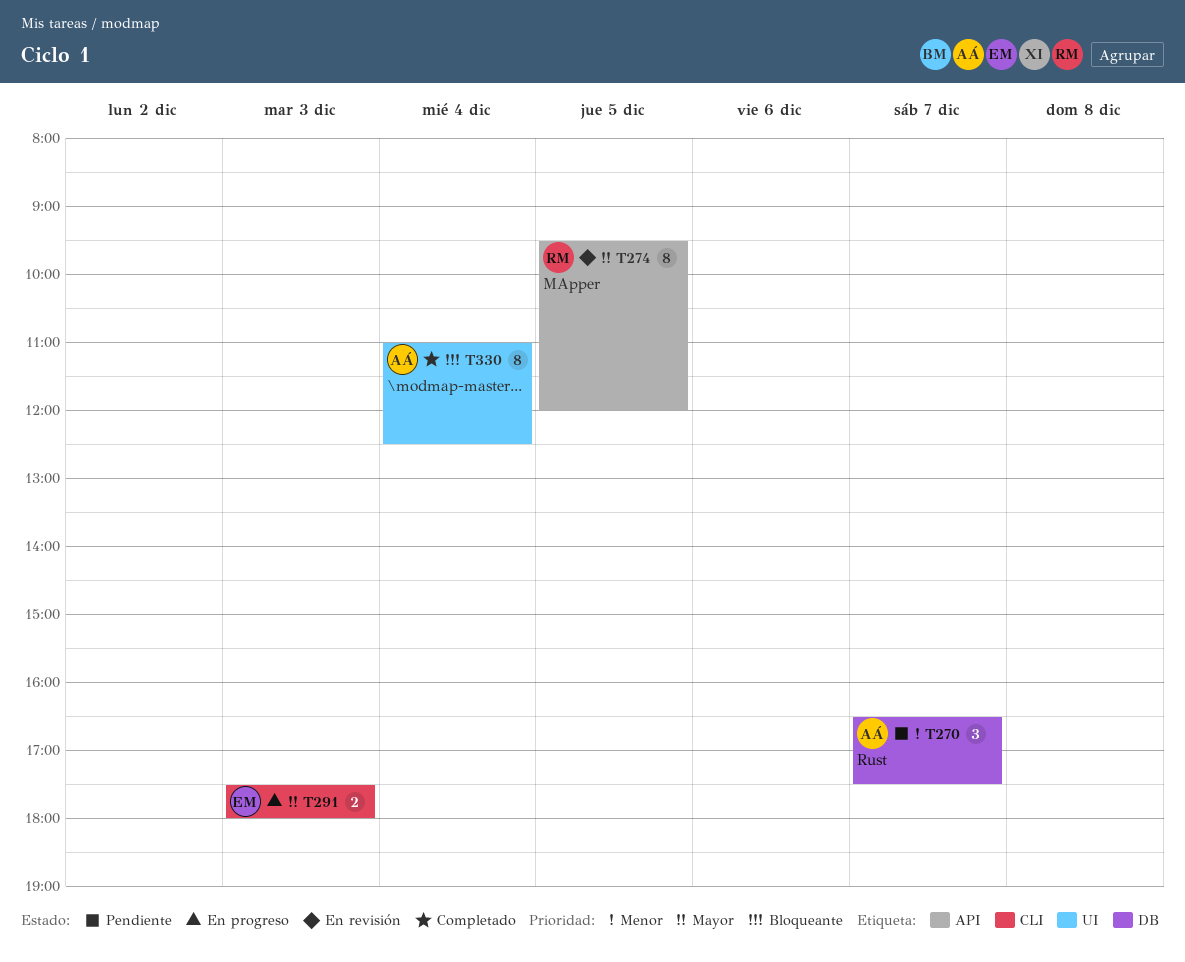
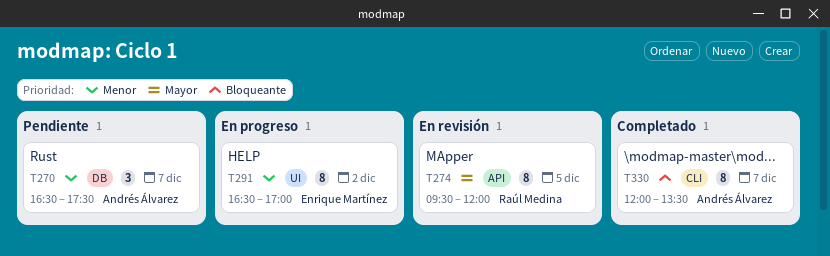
T291, priority: Mayor -> Menor
T291, label: CLI -> UI
T291, estimate: 2 -> 8
T291, day: Dec 3 -> Dec 2
T291, begins: 17:30 -> 16:30
T291, ends: 18:00 -> 17:00
T330, label: UI -> CLI
T330, day: Dec 4 -> Dec 7
T330, begins: 11:00 -> 12:00
T330, ends: 12:30 -> 13:30

